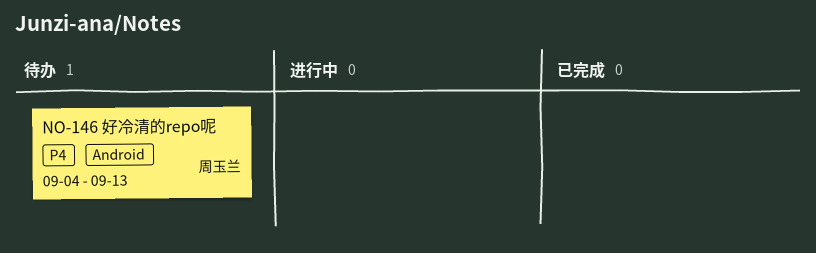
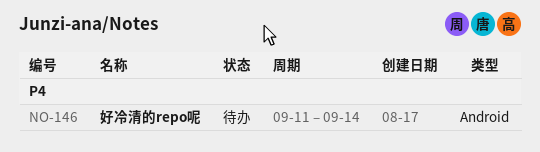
NO-146, start: Sep 4 -> Sep 11
NO-146, due: Sep 13 -> Sep 14

